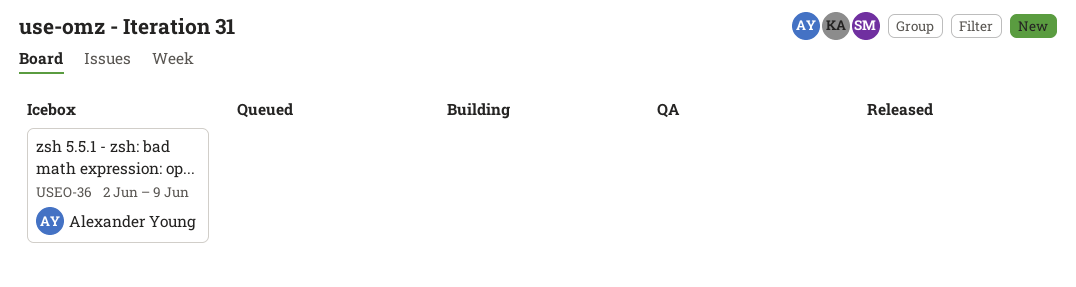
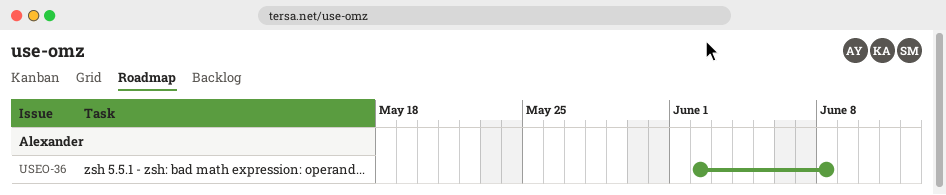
USEO-36, due: Jun 9 -> Jun 8

